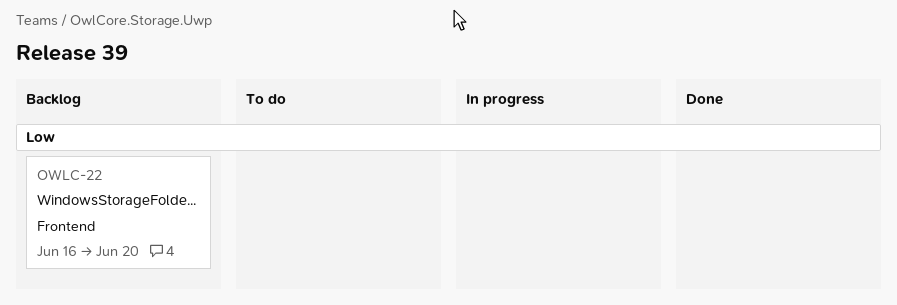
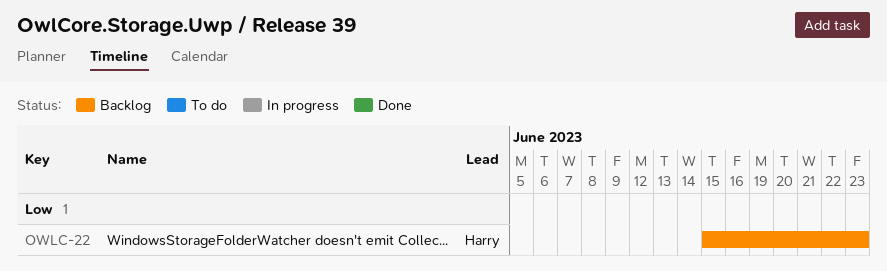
OWLC-22, start: Jun 16 -> Jun 15
OWLC-22, due: Jun 20 -> Jun 23

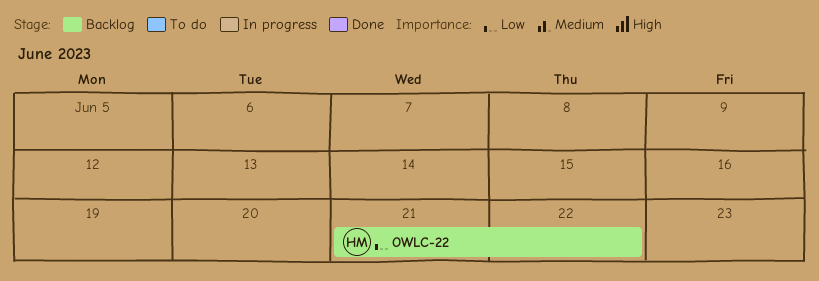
OWLC-22, start: Jun 15 -> Jun 21
OWLC-22, due: Jun 23 -> Jun 22

